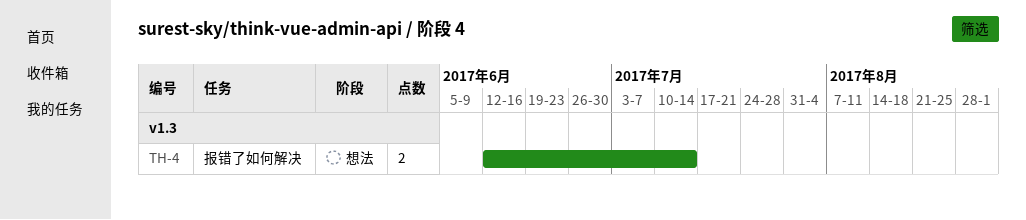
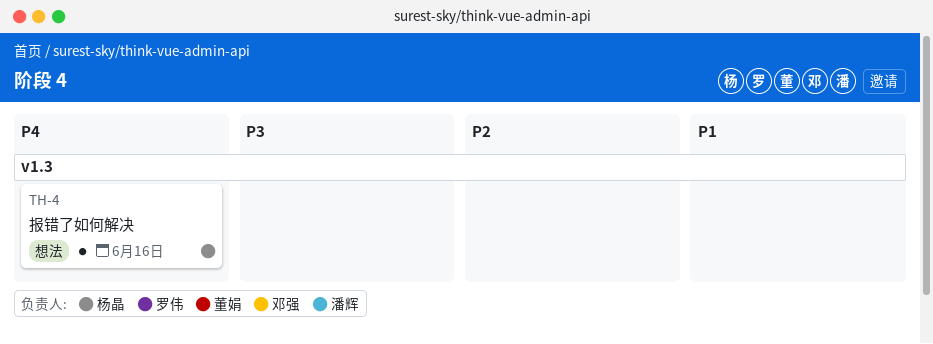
TH-4, estimate: 2 -> 1
TH-4, due: Jul 14 -> Jun 16

